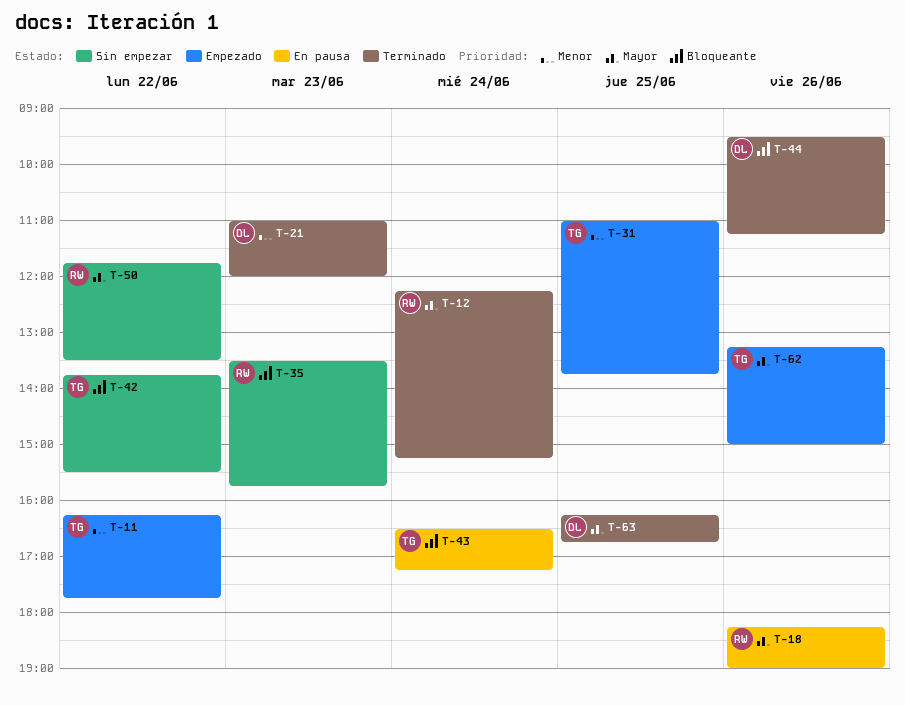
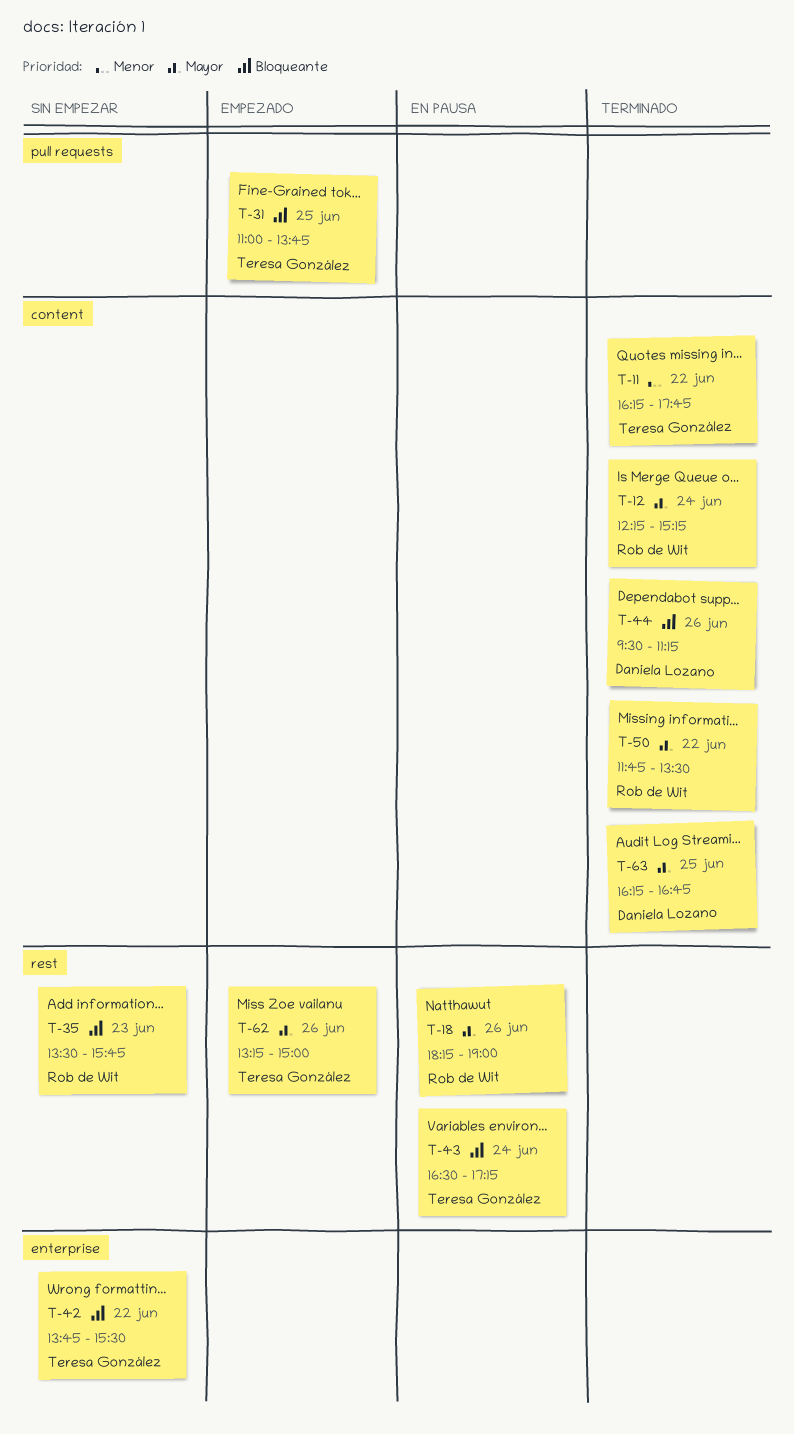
T-11, status: Empezado -> Terminado
T-21: present -> none
T-31, priority: Menor -> Bloqueante
T-50, status: Sin empezar -> Terminado

